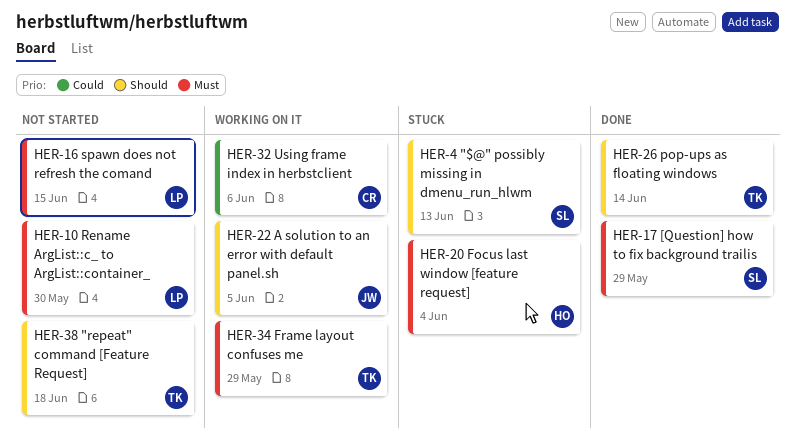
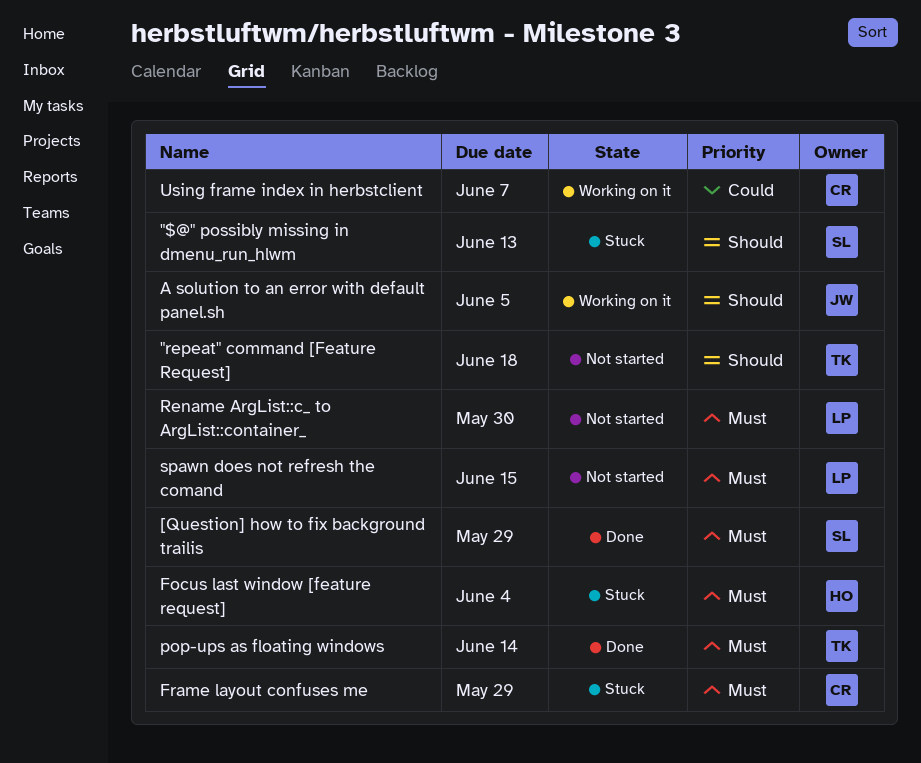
Frame layout confuses me, status: Working on it -> Stuck
Frame layout confuses me, owner: TK -> CR
pop-ups as floating windows, priority: Should -> Must
Using frame index in herbstclient, due: Jun 6 -> Jun 7

